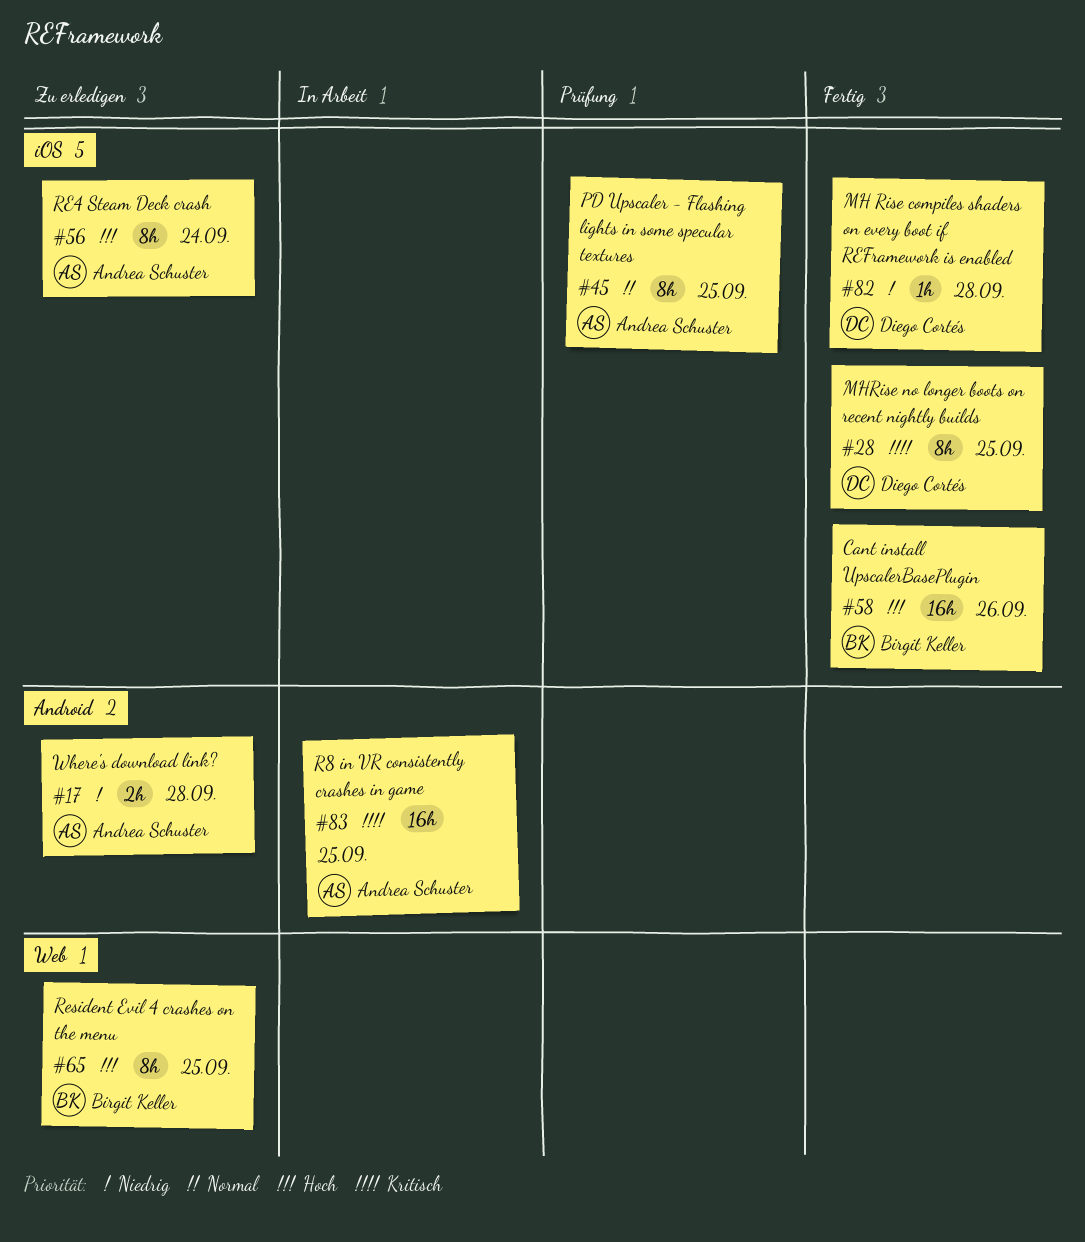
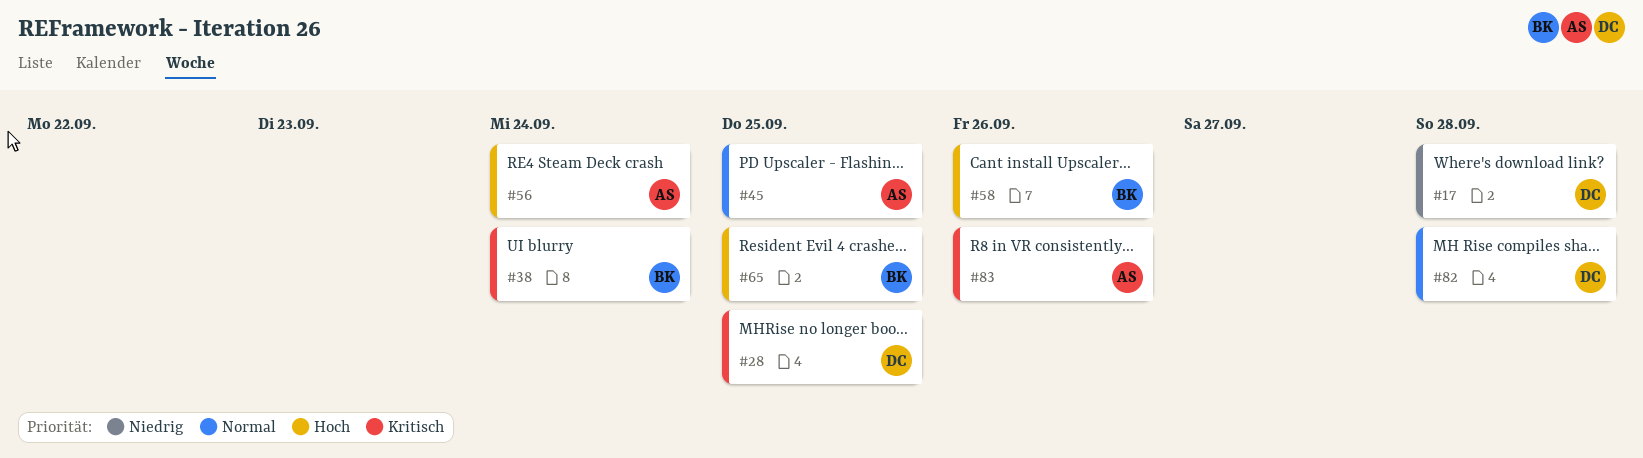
#17, owner: Andrea Schuster -> Diego Cortés
#38: none -> present
#82, priority: Niedrig -> Normal
#83, due: Sep 25 -> Sep 26

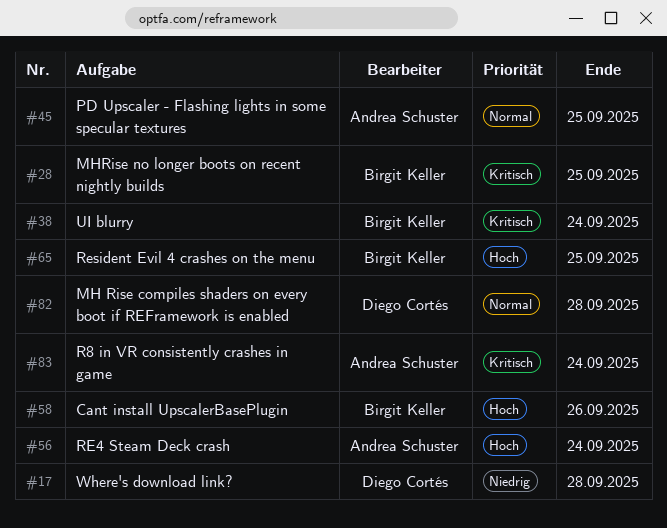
#28, owner: Diego Cortés -> Birgit Keller
#83, due: Sep 26 -> Sep 24

